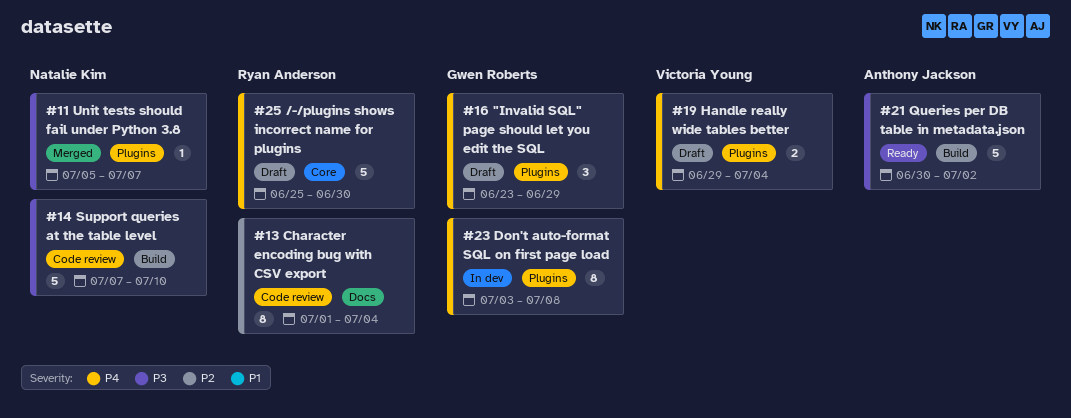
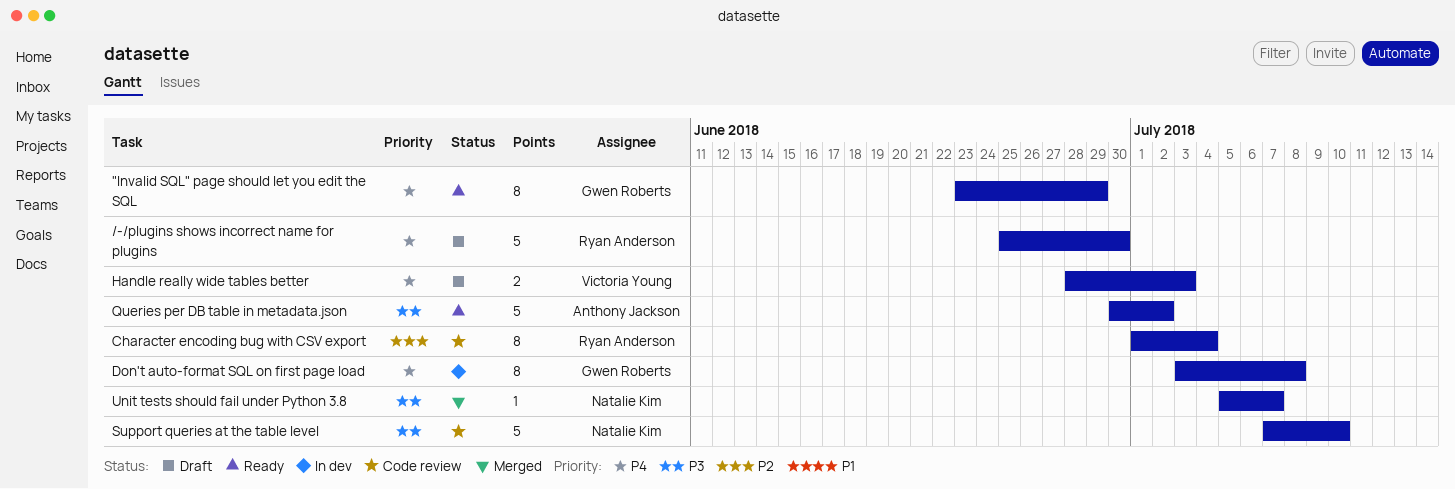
"Invalid SQL" page should let you edit the SQL, status: Draft -> Ready
"Invalid SQL" page should let you edit the SQL, estimate: 3 -> 8
Handle really wide tables better, start: Jun 29 -> Jun 28
Handle really wide tables better, due: Jul 4 -> Jul 3

